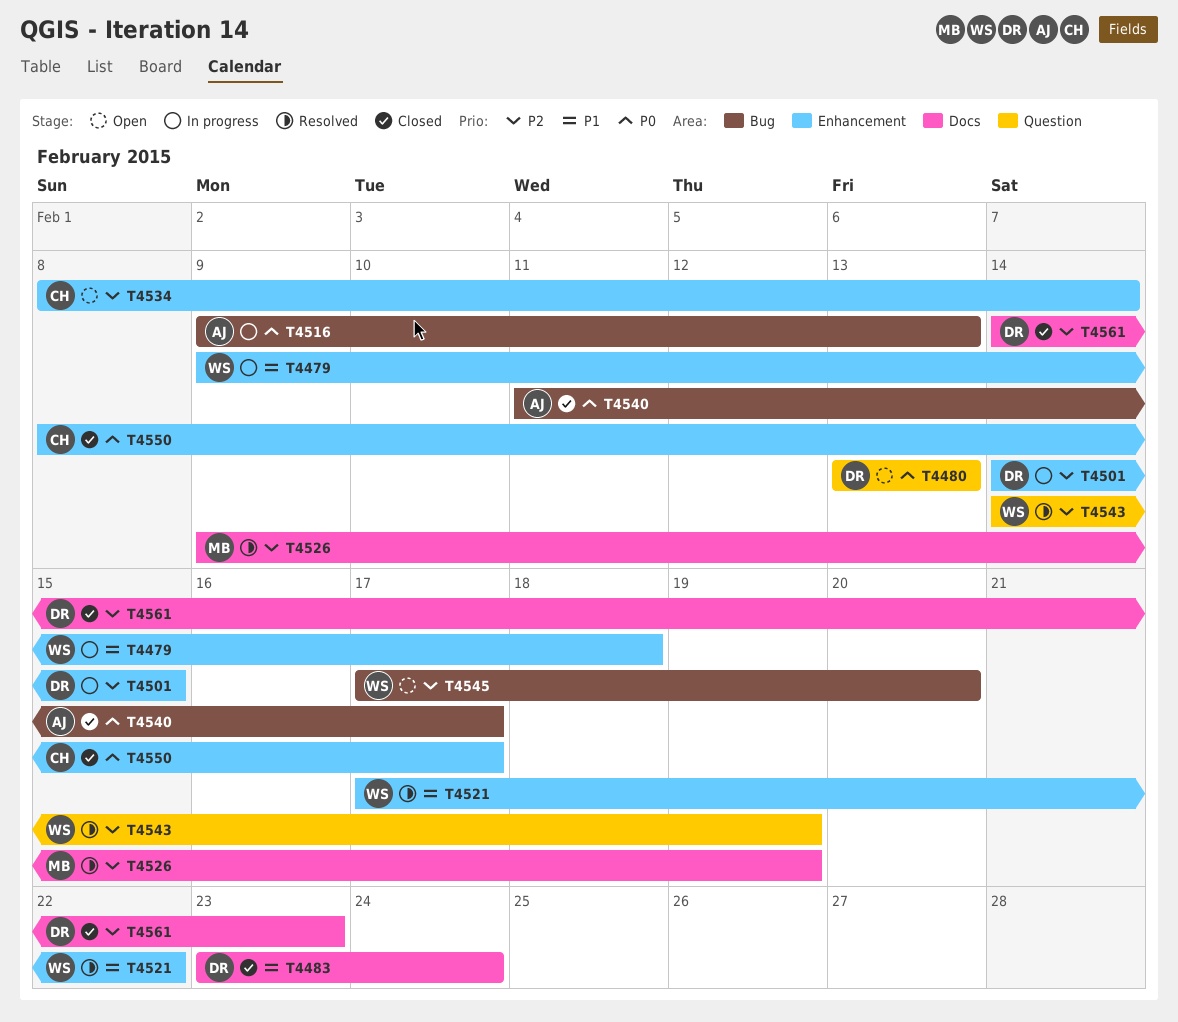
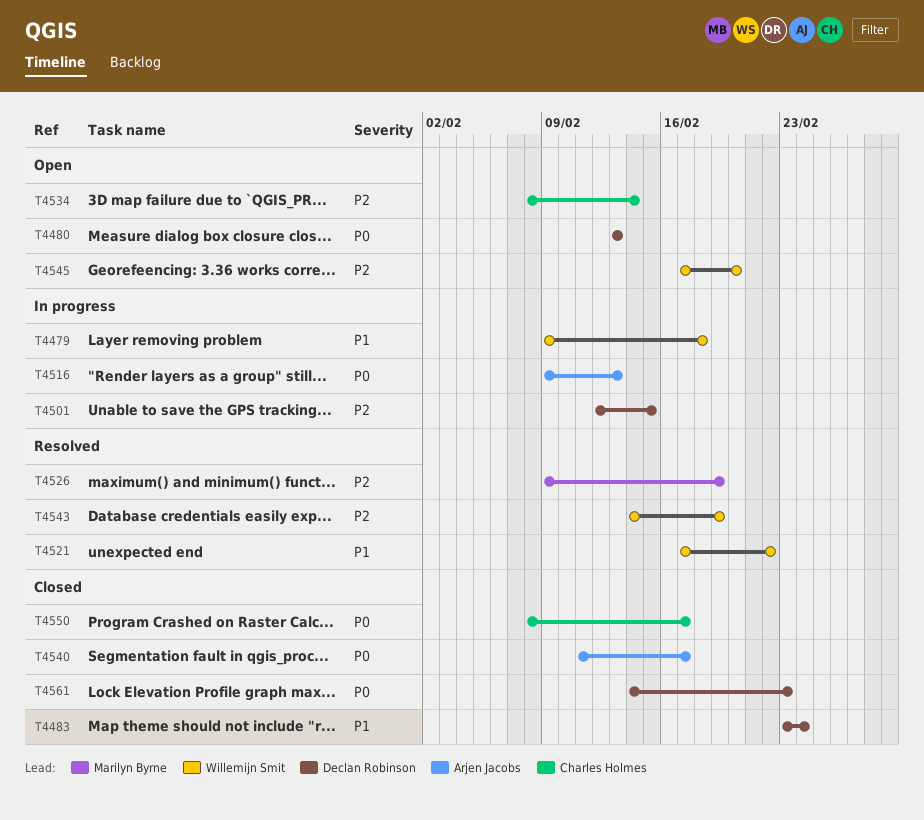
T4501, start: Feb 14 -> Feb 12
T4561, priority: P2 -> P0

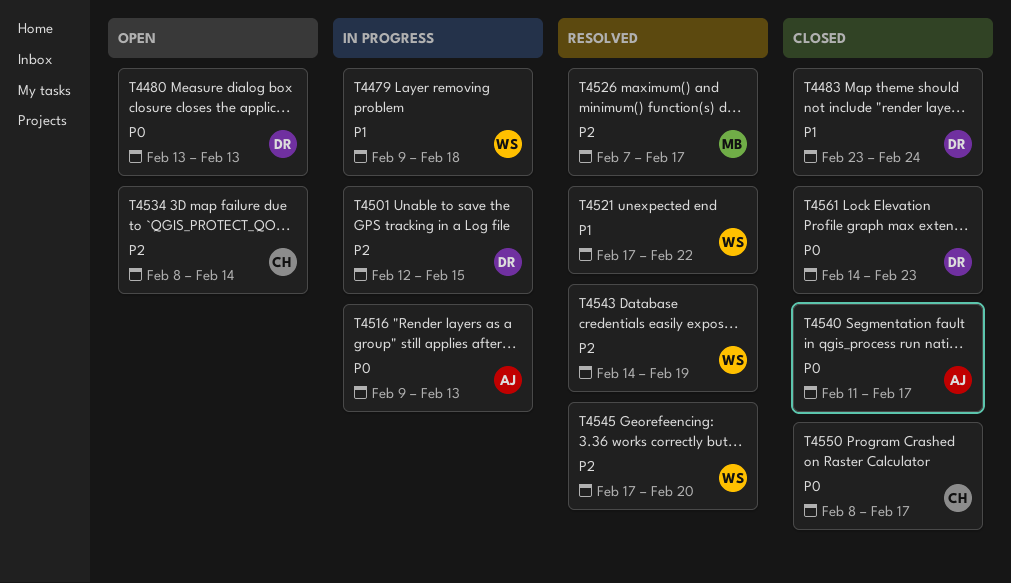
T4526, start: Feb 9 -> Feb 7
T4526, due: Feb 19 -> Feb 17
T4545, status: Open -> Resolved

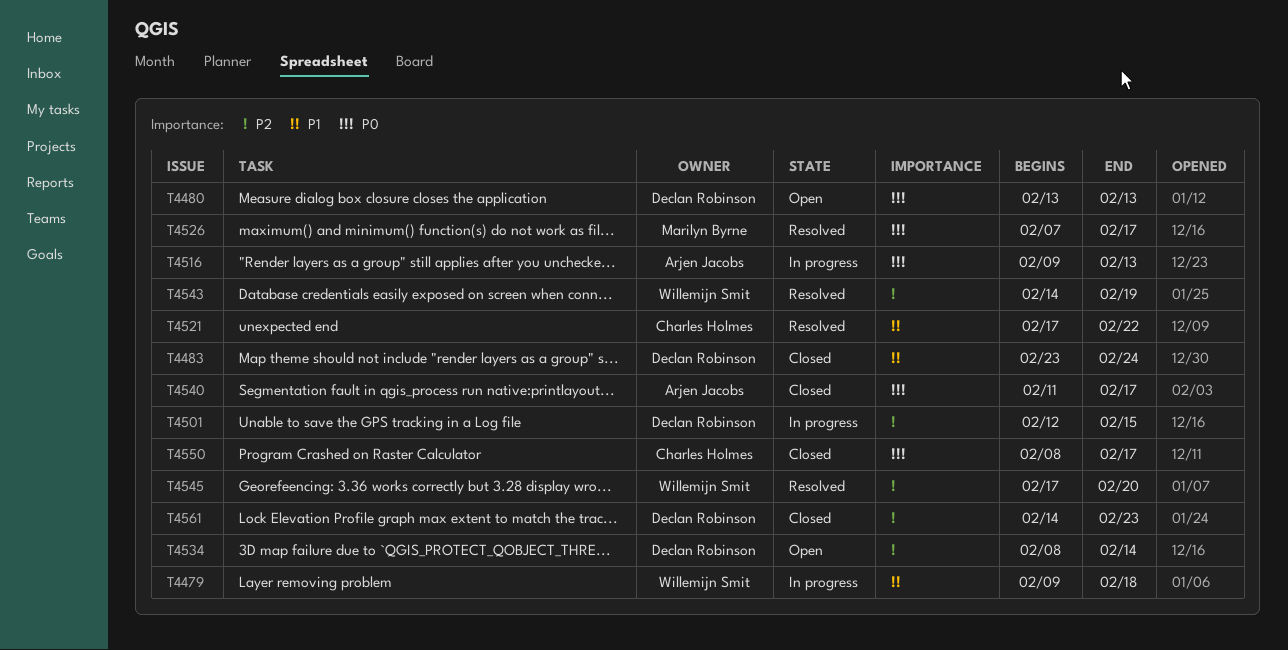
T4521, owner: Willemijn Smit -> Charles Holmes
T4526, priority: P2 -> P0
T4534, owner: Charles Holmes -> Declan Robinson
T4561, priority: P0 -> P2

